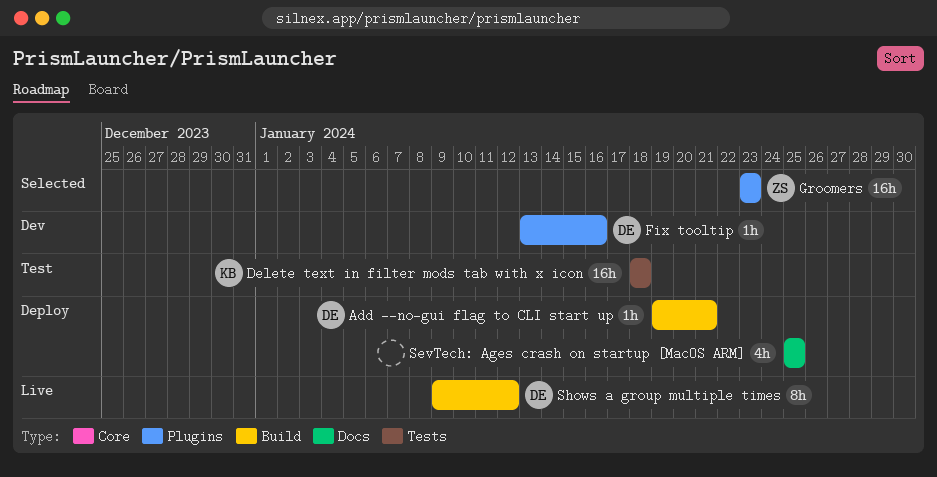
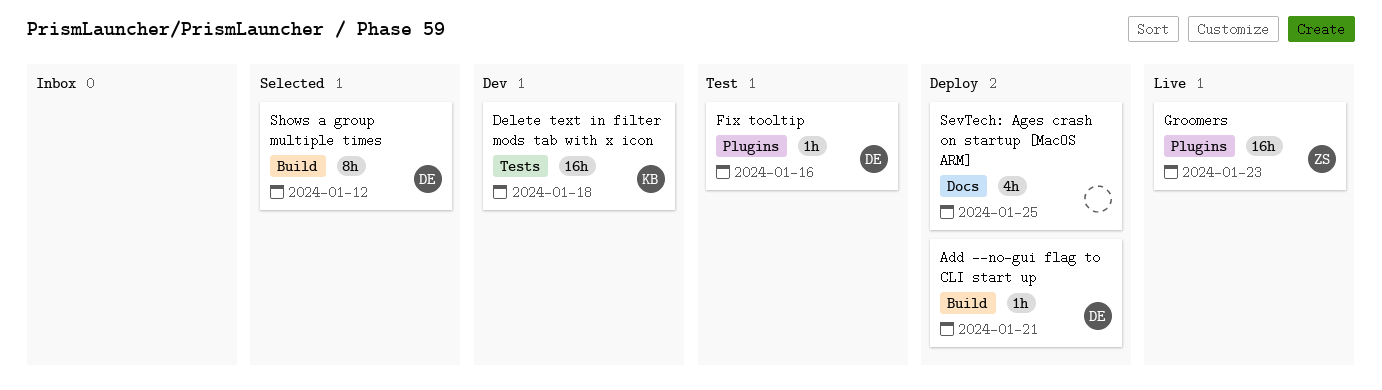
Delete text in filter mods tab with x icon, status: Test -> Dev
Fix tooltip, status: Dev -> Test
Groomers, status: Selected -> Live
Shows a group multiple times, status: Live -> Selected

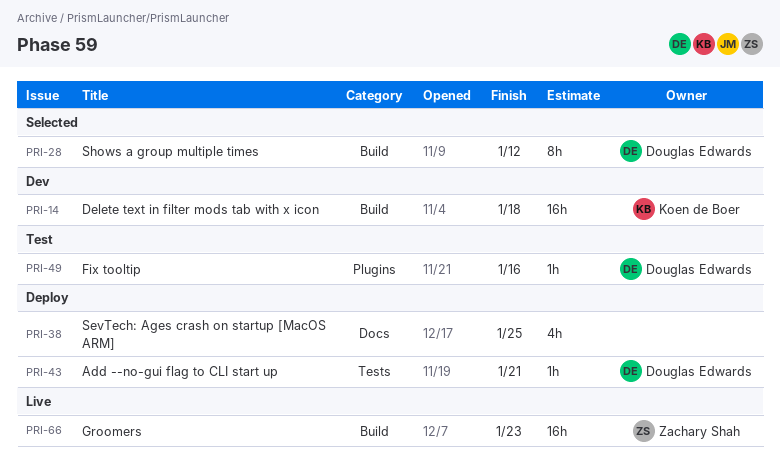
Add --no-gui flag to CLI start up, label: Build -> Tests
Delete text in filter mods tab with x icon, label: Tests -> Build
Groomers, label: Plugins -> Build

